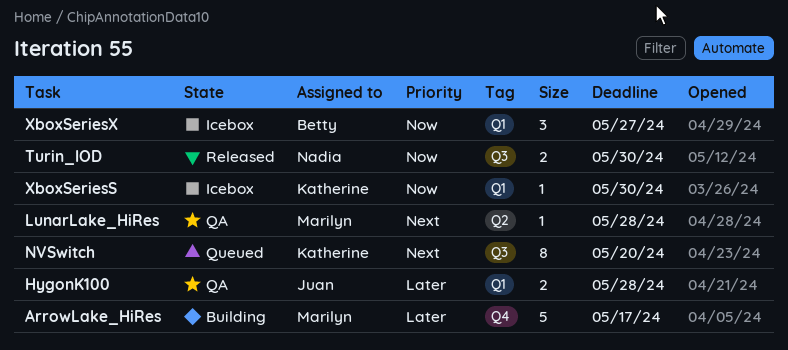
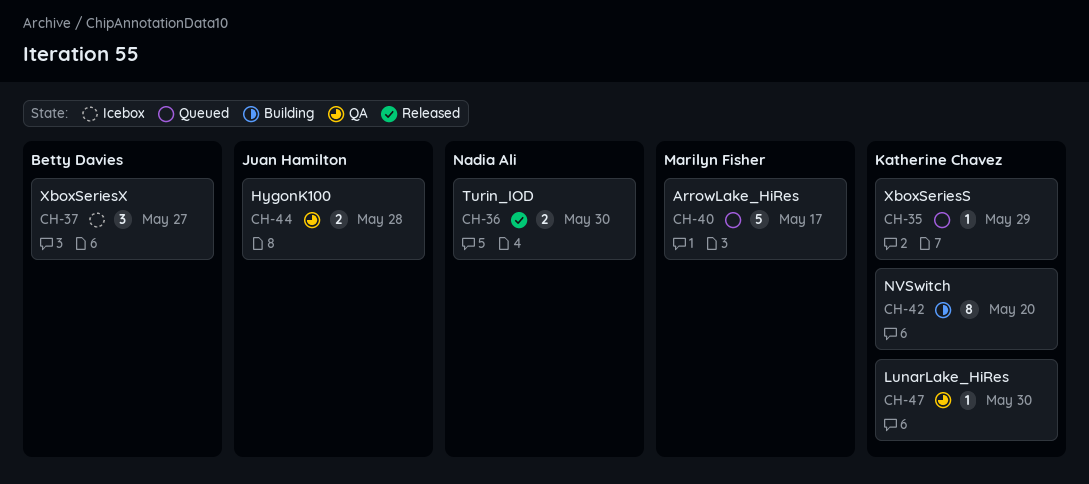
ArrowLake_HiRes, status: Building -> Queued
LunarLake_HiRes, owner: Marilyn Fisher -> Katherine Chavez
LunarLake_HiRes, due: May 28 -> May 30
NVSwitch, status: Queued -> Building
XboxSeriesS, status: Icebox -> Queued
XboxSeriesS, due: May 30 -> May 29

